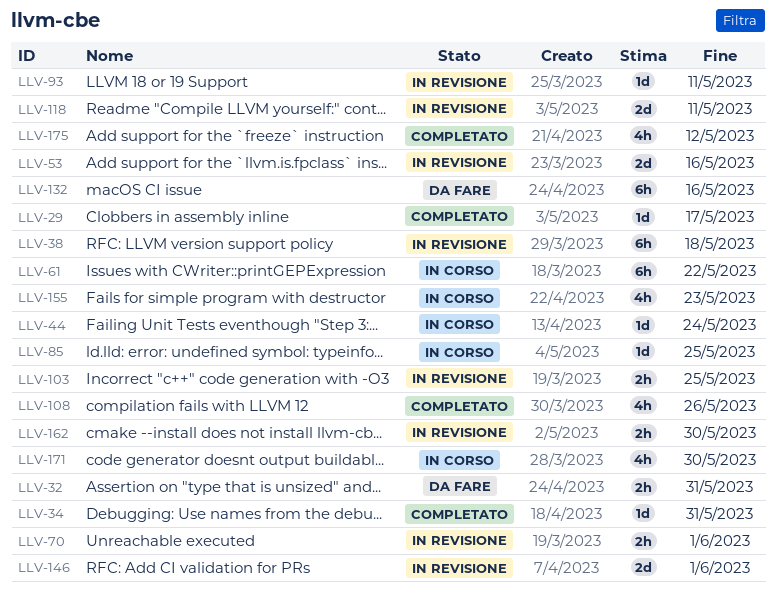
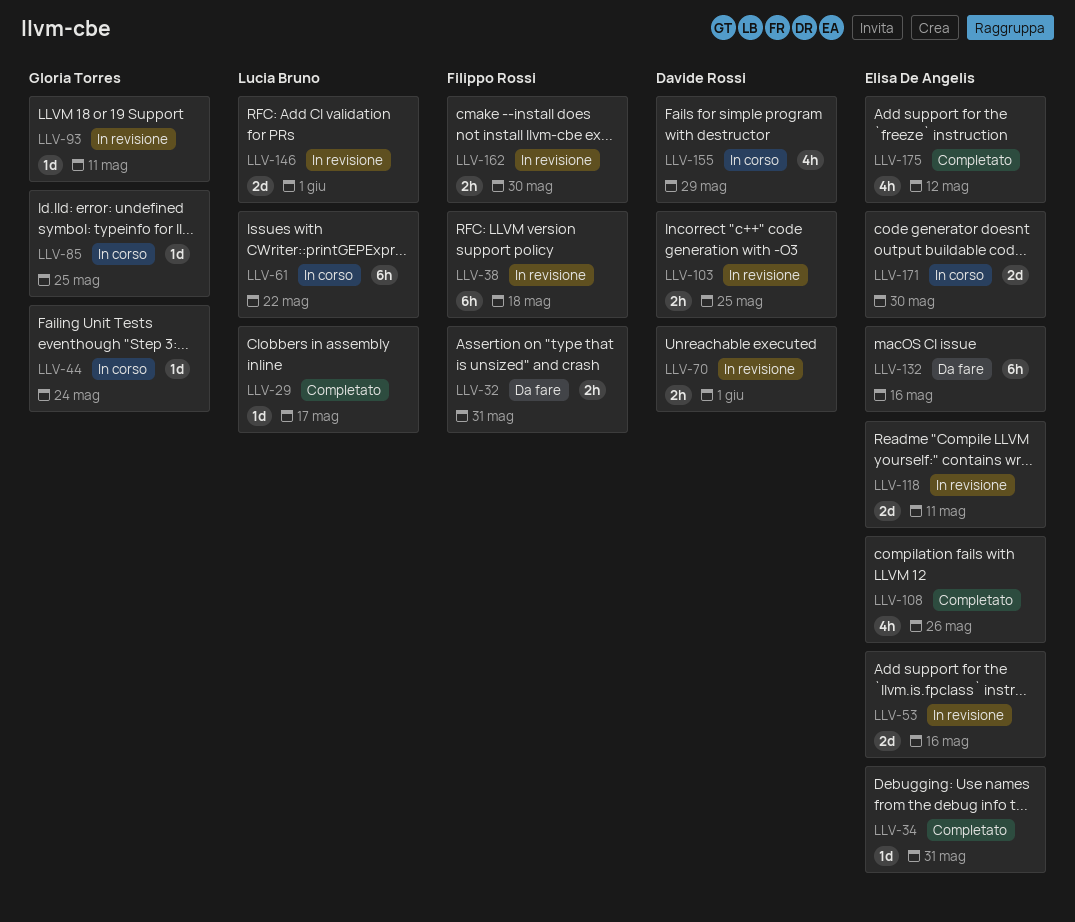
LLV-155, due: May 23 -> May 29
LLV-171, estimate: 4h -> 2d

